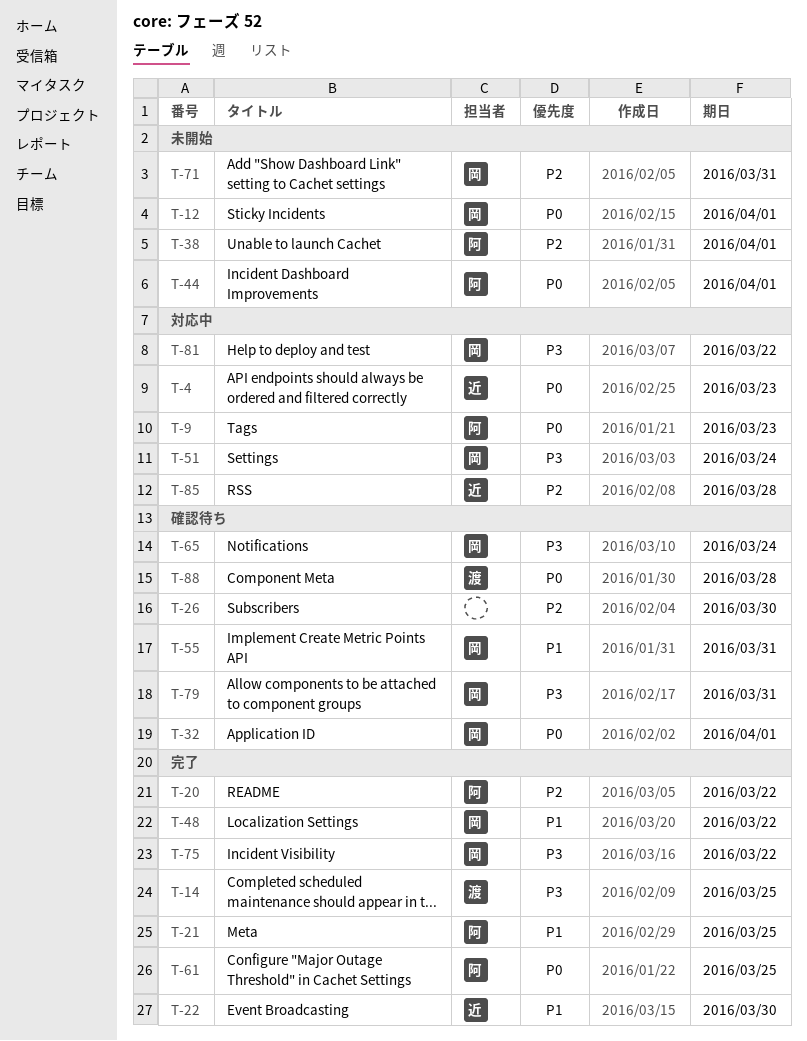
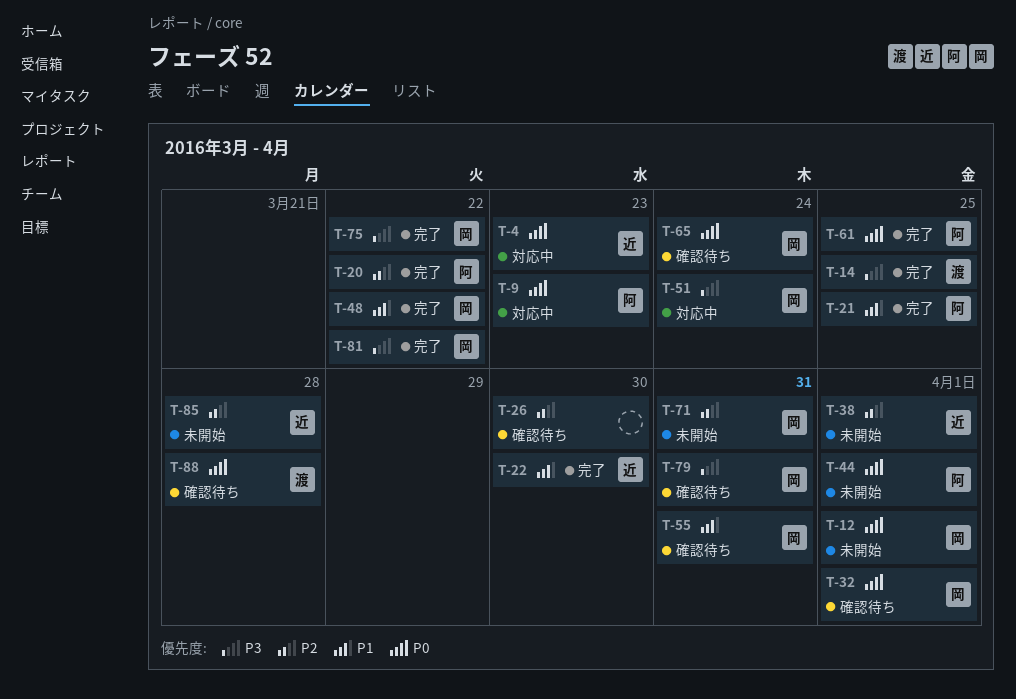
T-38, owner: 阿 -> 近
T-65, priority: P3 -> P0
T-81, status: 対応中 -> 完了
T-85, status: 対応中 -> 未開始

